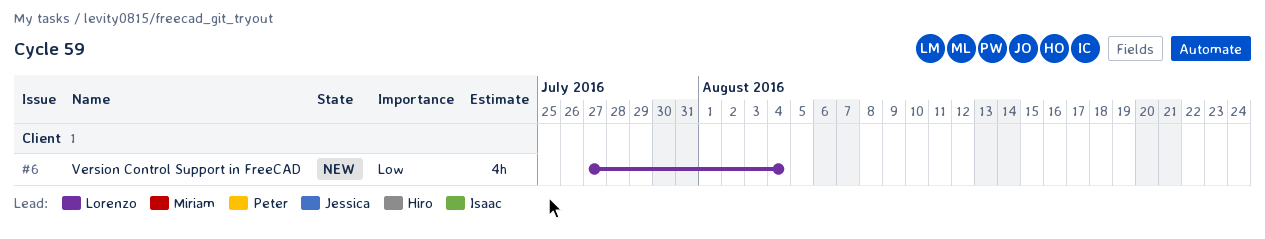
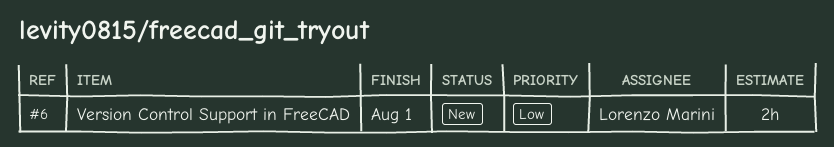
#6, estimate: 4h -> 2h
#6, due: Aug 4 -> Aug 1

